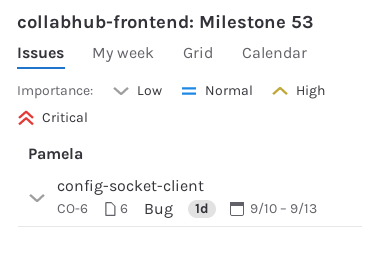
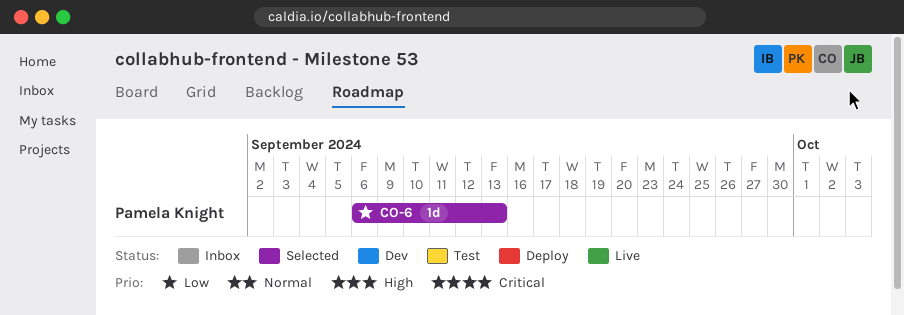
CO-6, start: Sep 10 -> Sep 6

